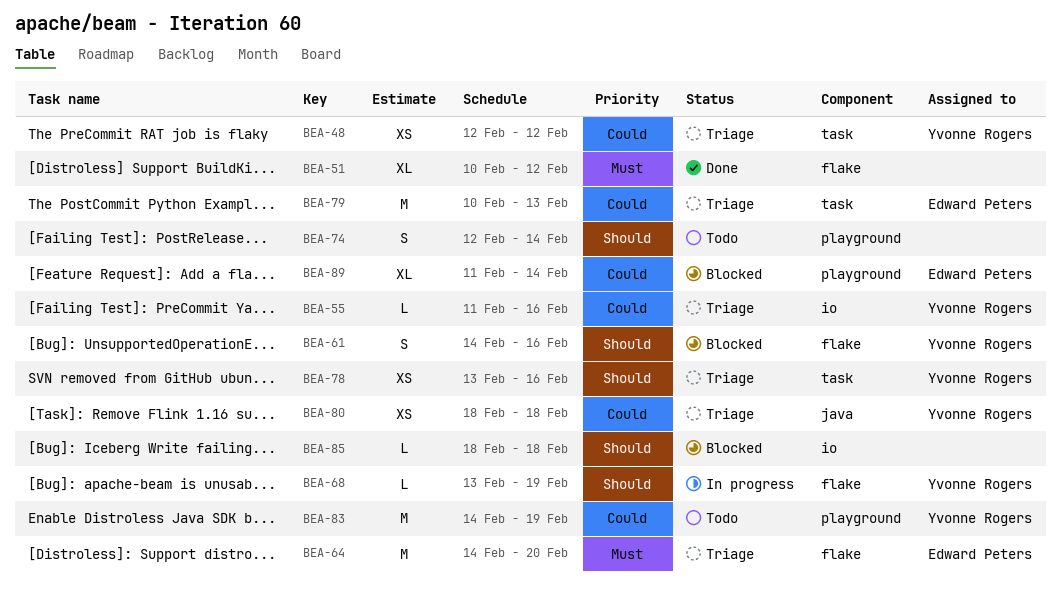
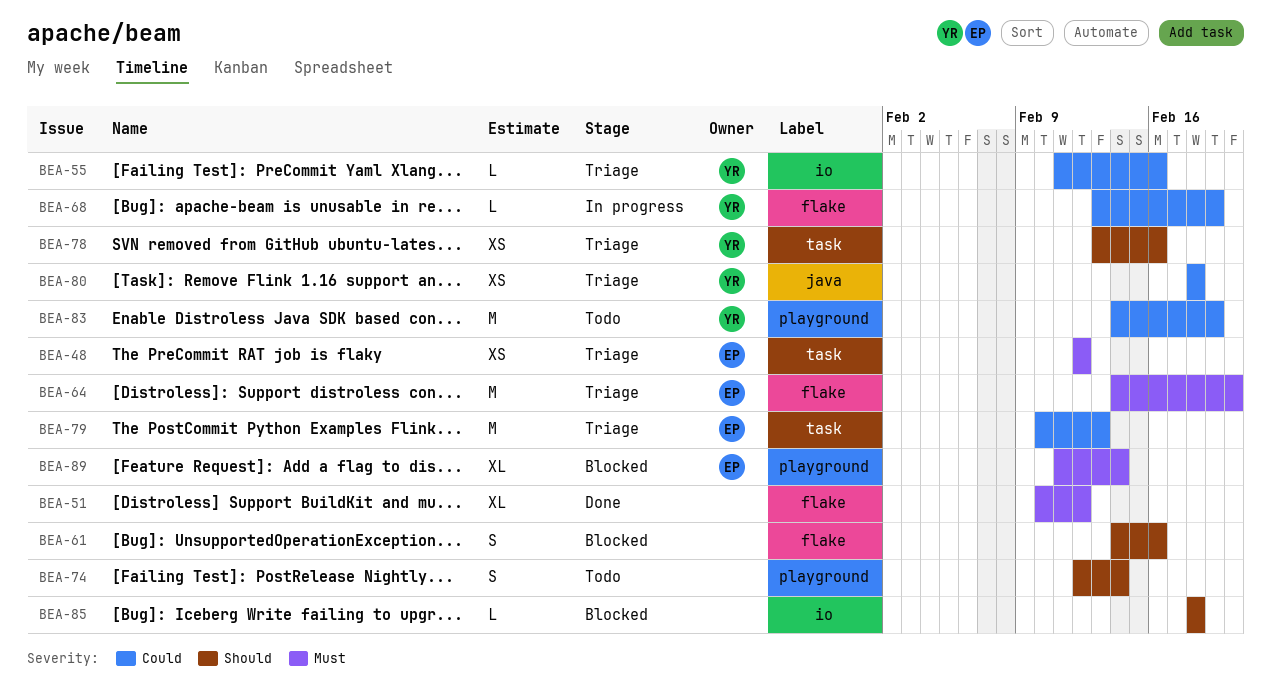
BEA-48, owner: Yvonne Rogers -> Edward Peters
BEA-48, priority: Could -> Must
BEA-61, owner: Yvonne Rogers -> none
BEA-68, priority: Should -> Could
BEA-89, priority: Could -> Must

